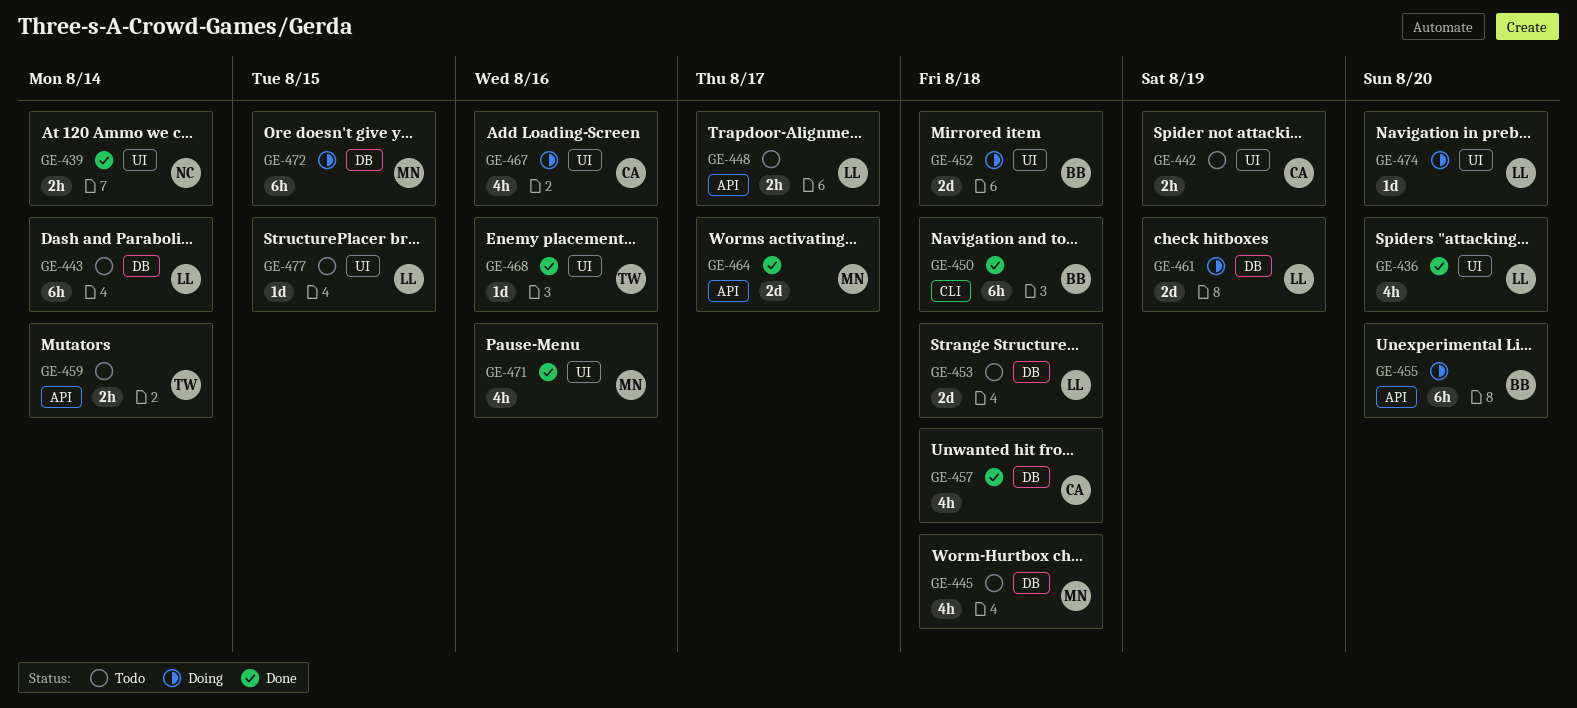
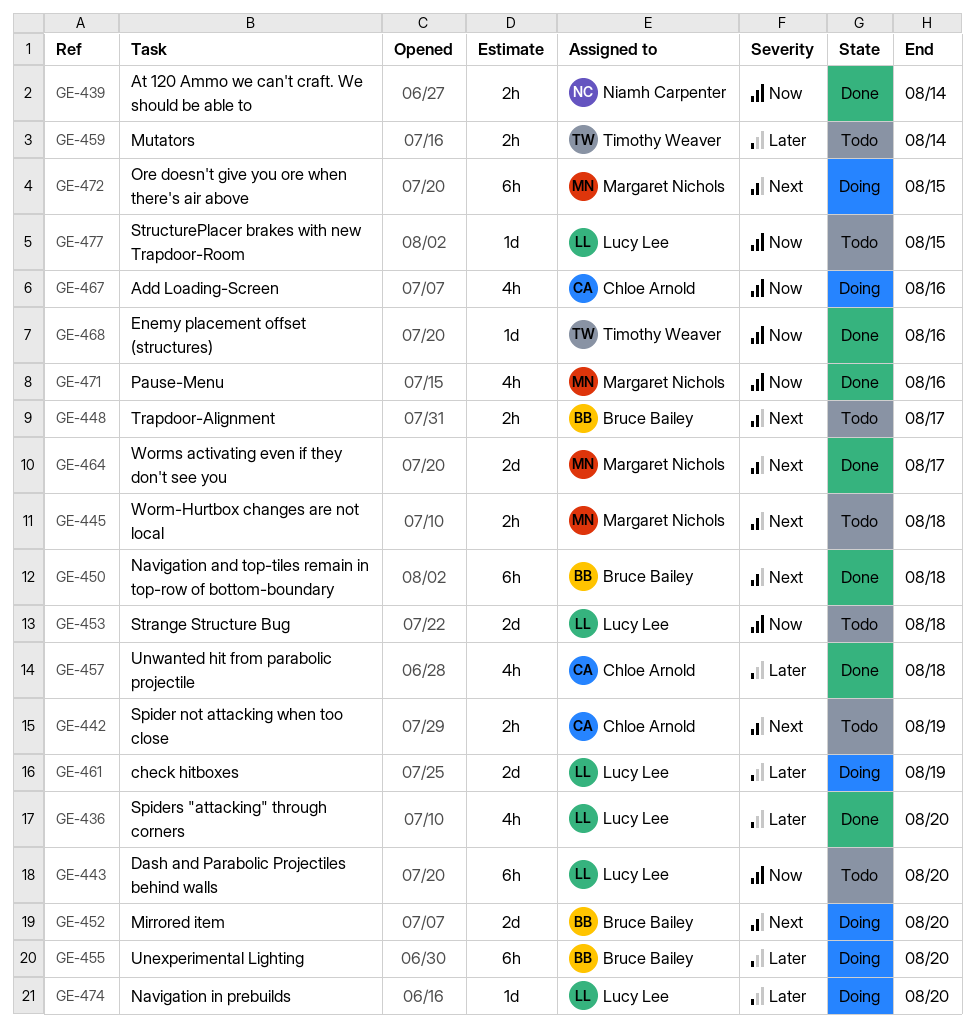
GE-443, due: Aug 14 -> Aug 20
GE-445, estimate: 4h -> 2h
GE-448, owner: Lucy Lee -> Bruce Bailey
GE-452, due: Aug 18 -> Aug 20

